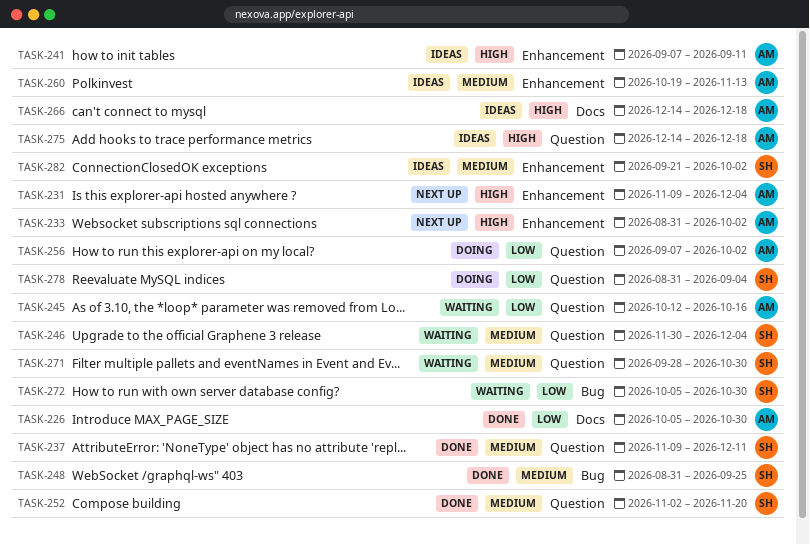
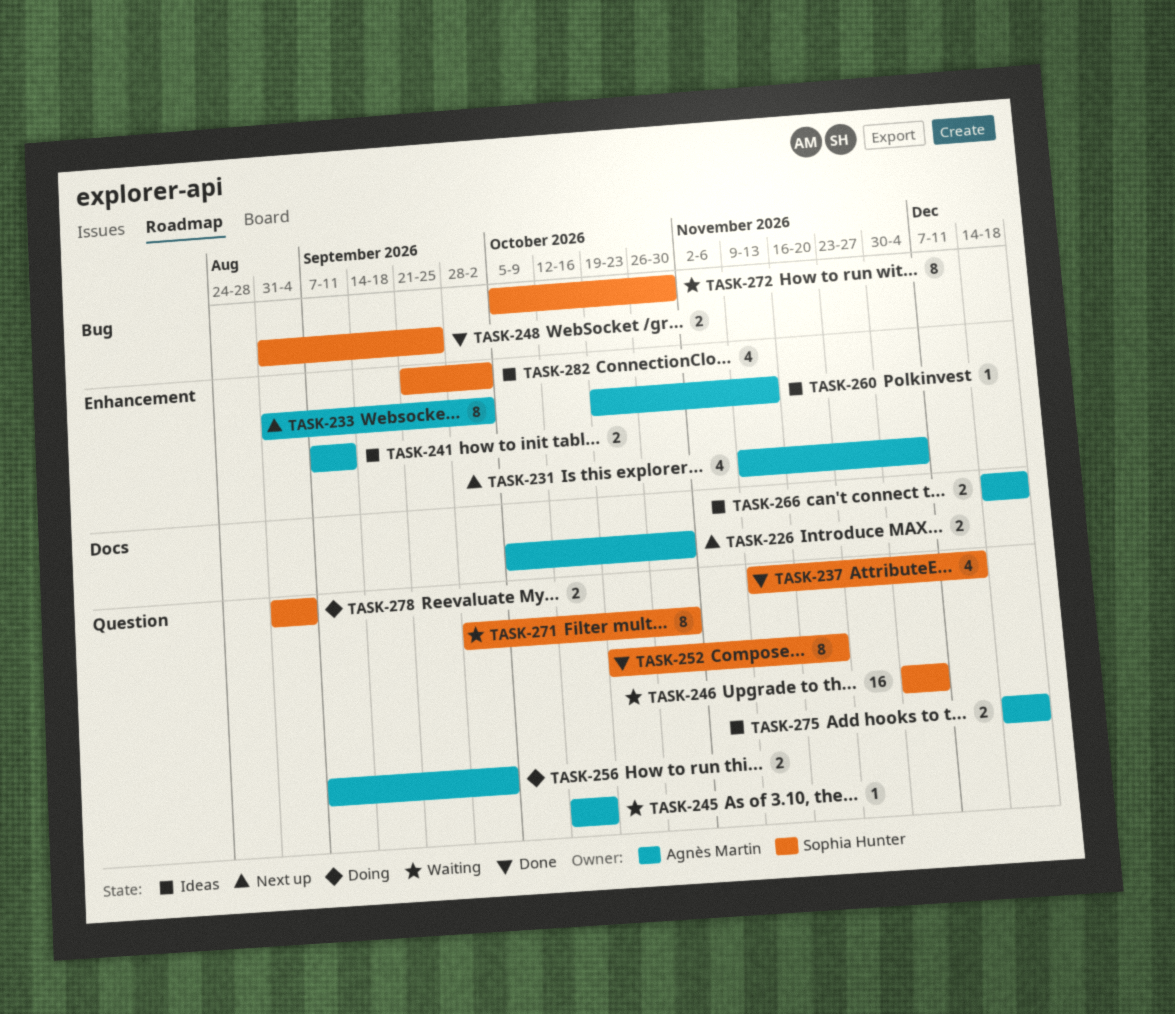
TASK-226, status: Done -> Next up
TASK-252, start: Nov 2 -> Oct 19

